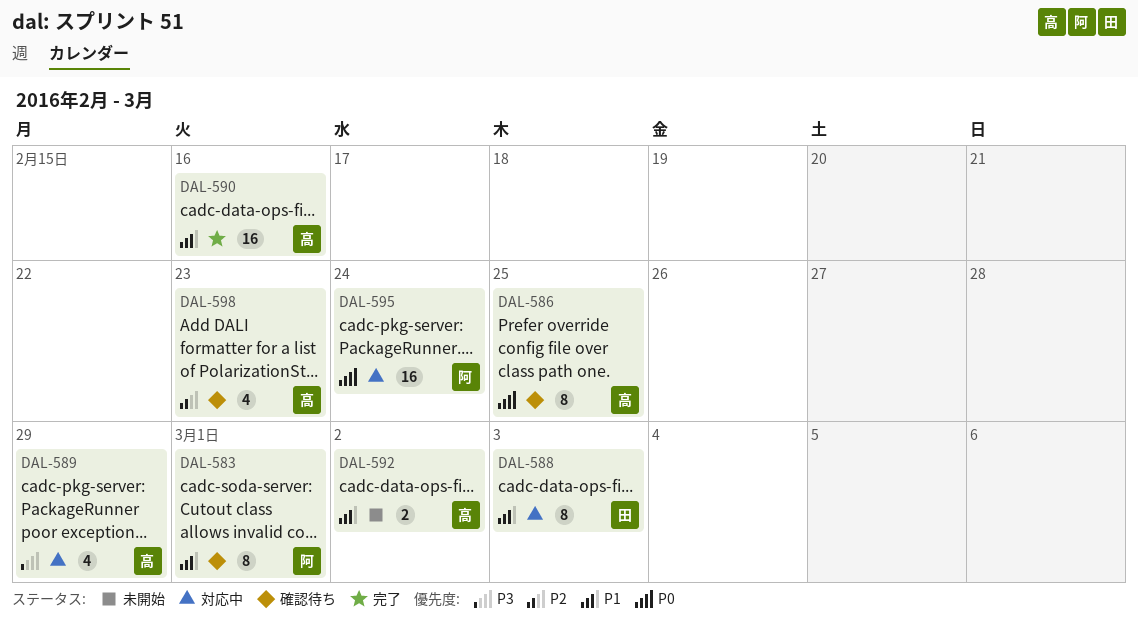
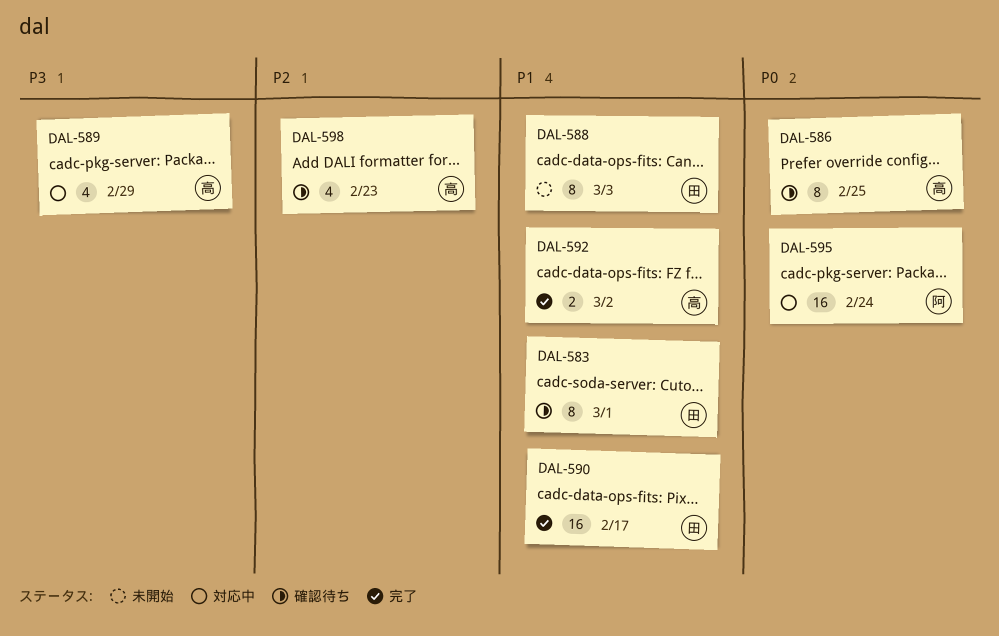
DAL-583, owner: 阿 -> 田
DAL-588, status: 対応中 -> 未開始
DAL-590, owner: 高 -> 田
DAL-590, due: Feb 16 -> Feb 17
DAL-592, status: 未開始 -> 完了

